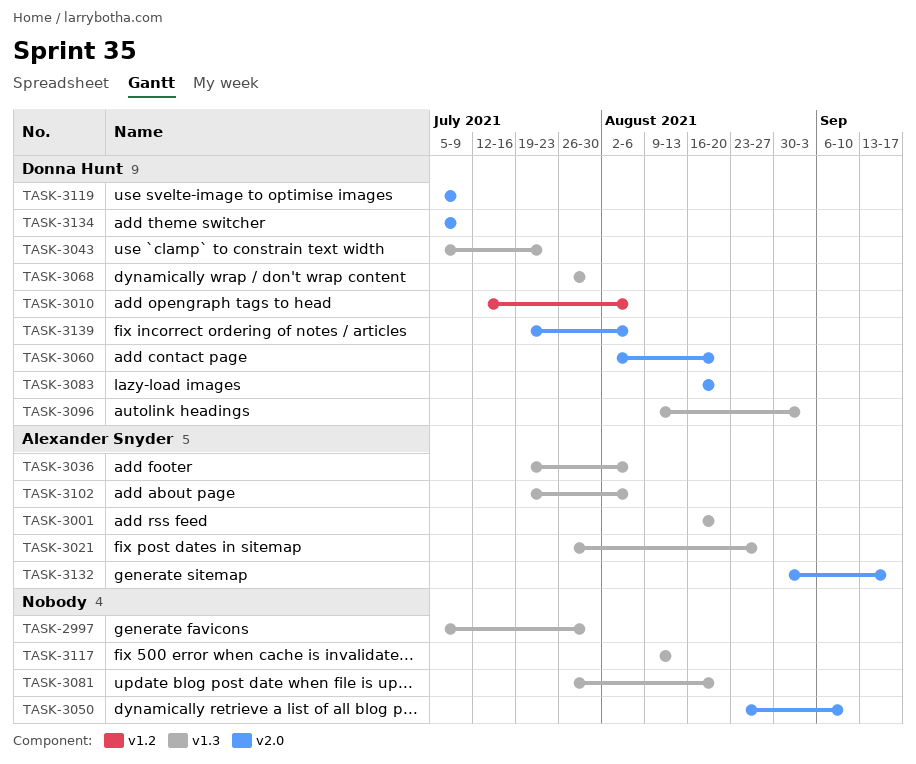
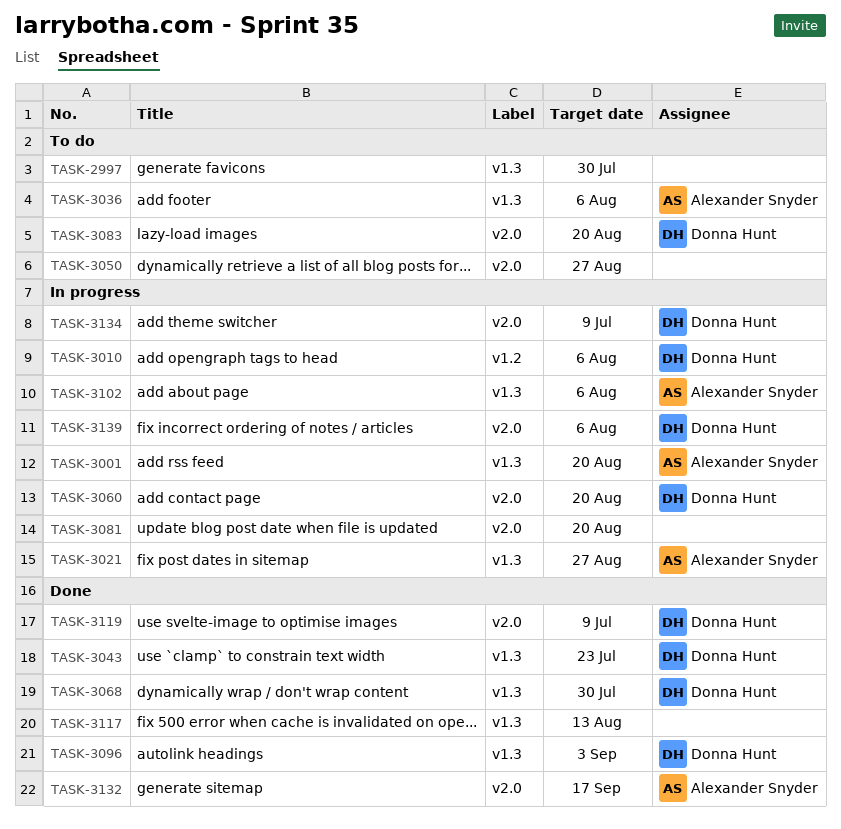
TASK-3050, due: Sep 10 -> Aug 27
TASK-3081, label: v1.3 -> v2.0

